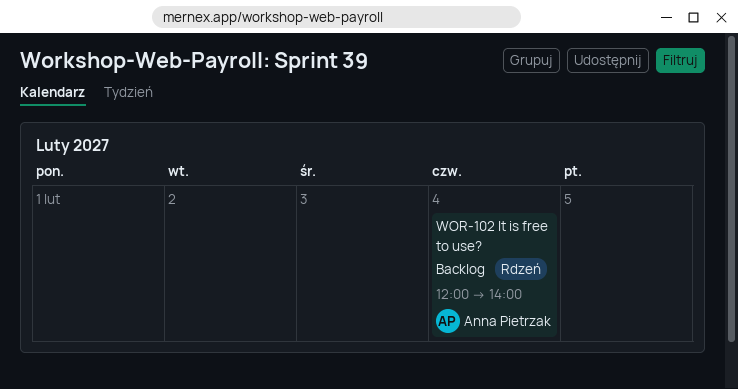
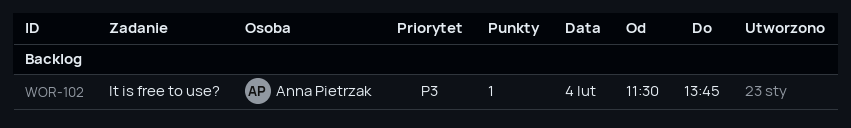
WOR-102, begins: 12:00 -> 11:30
WOR-102, ends: 14:00 -> 13:45

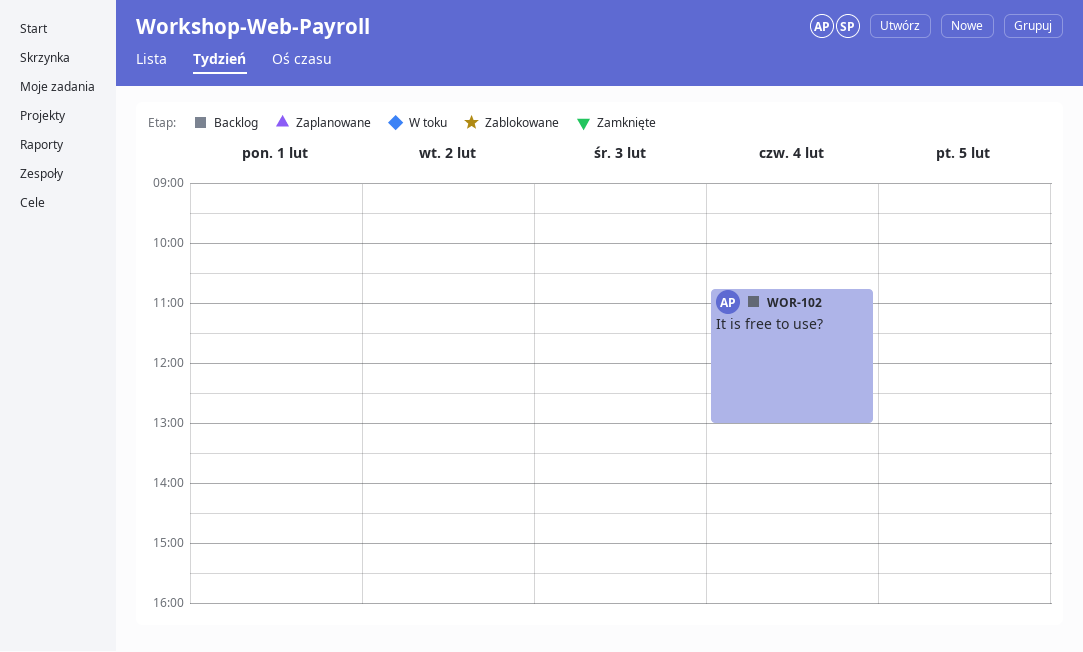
WOR-102, begins: 11:30 -> 10:45
WOR-102, ends: 13:45 -> 13:00

